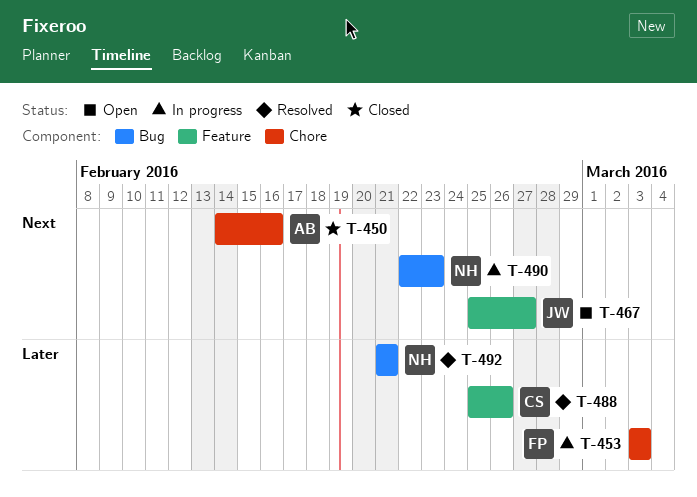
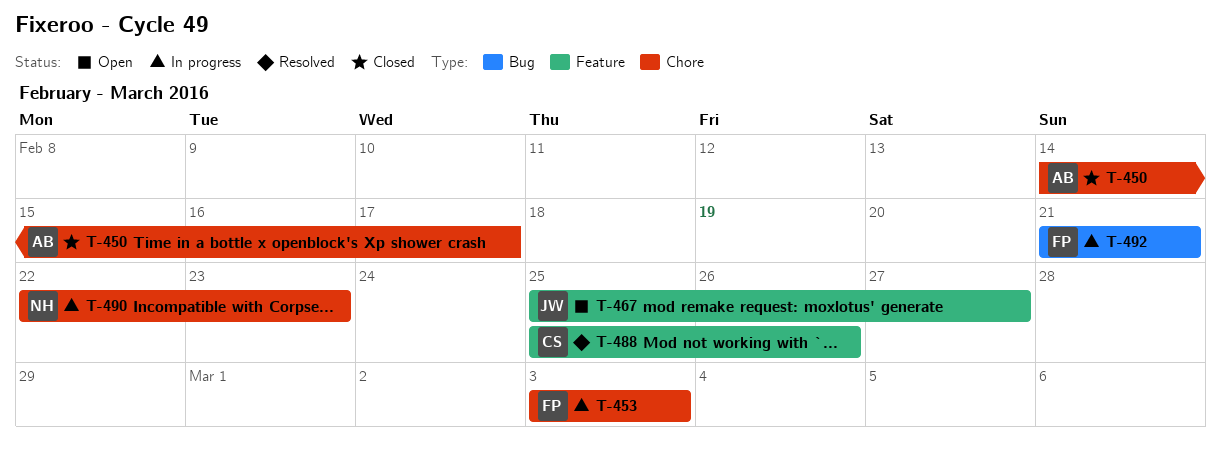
T-450, due: Feb 16 -> Feb 17
T-490, label: Bug -> Chore
T-492, status: Resolved -> In progress
T-492, owner: NH -> FP

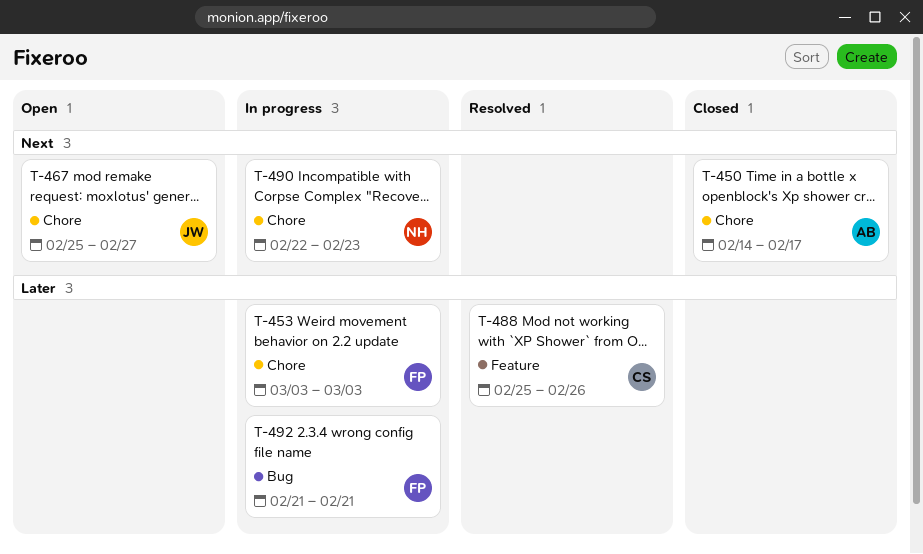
T-467, label: Feature -> Chore

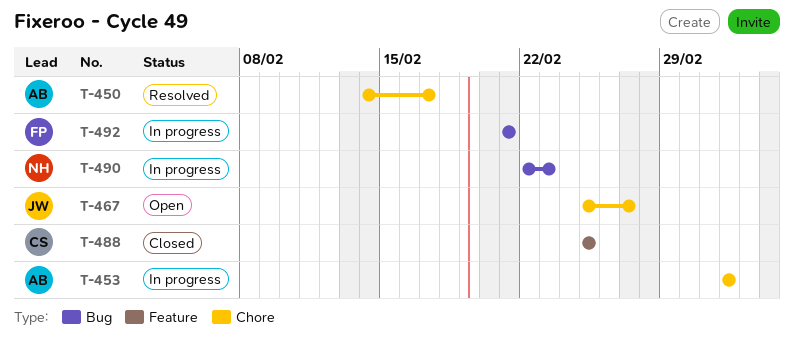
T-450, status: Closed -> Resolved
T-453, owner: FP -> AB
T-488, status: Resolved -> Closed
T-488, due: Feb 26 -> Feb 25
T-490, label: Chore -> Bug

